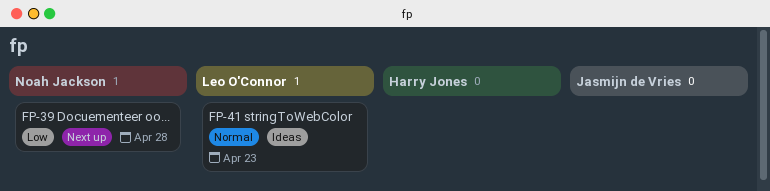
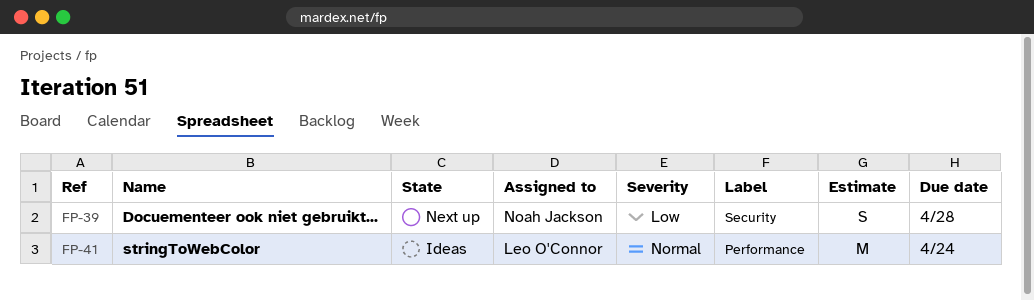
FP-41, due: Apr 23 -> Apr 24

